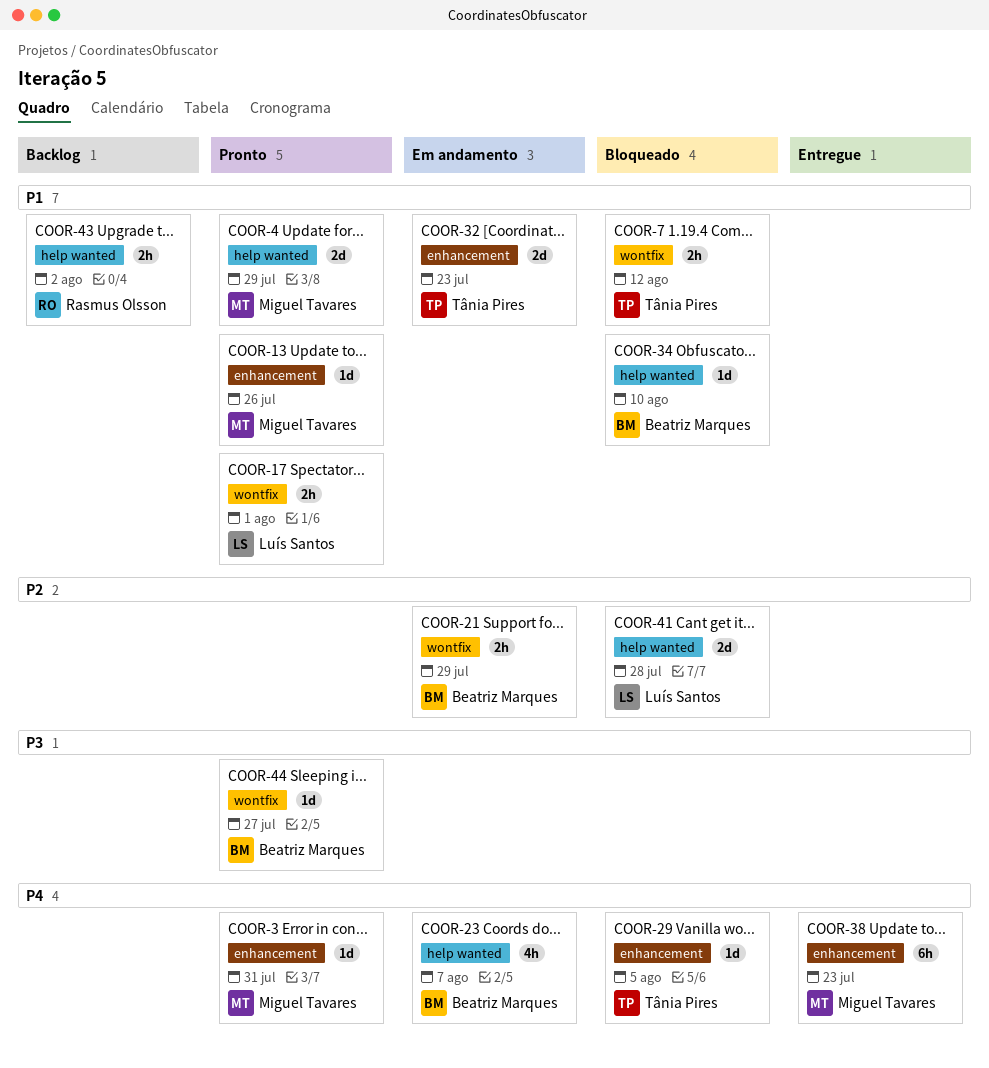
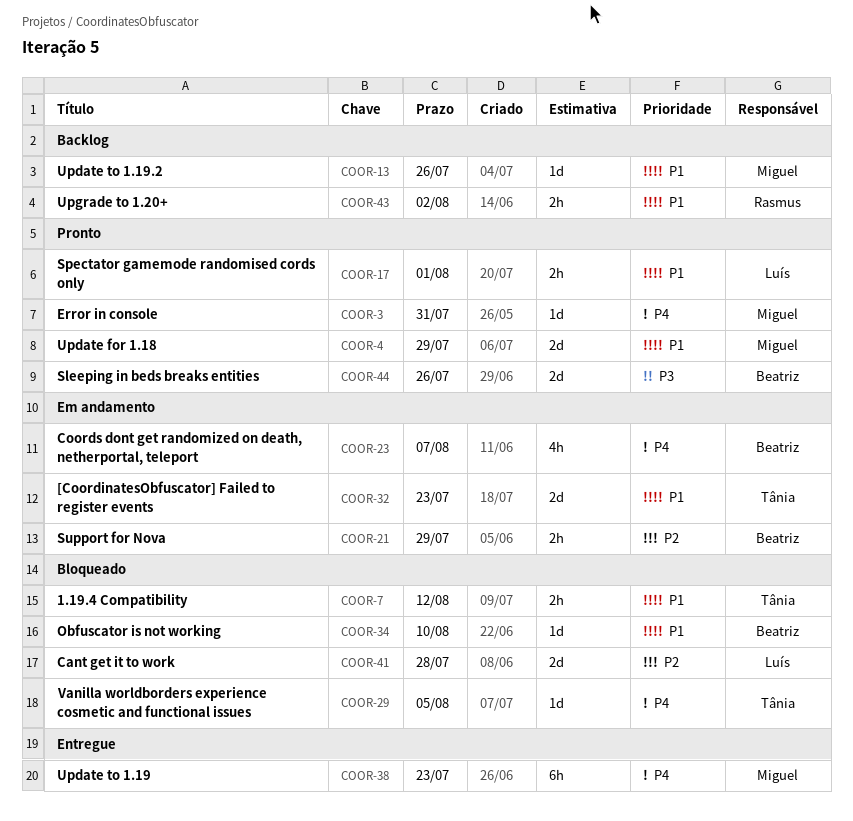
COOR-13, status: Pronto -> Backlog
COOR-44, estimate: 1d -> 2d
COOR-44, due: Jul 27 -> Jul 26

